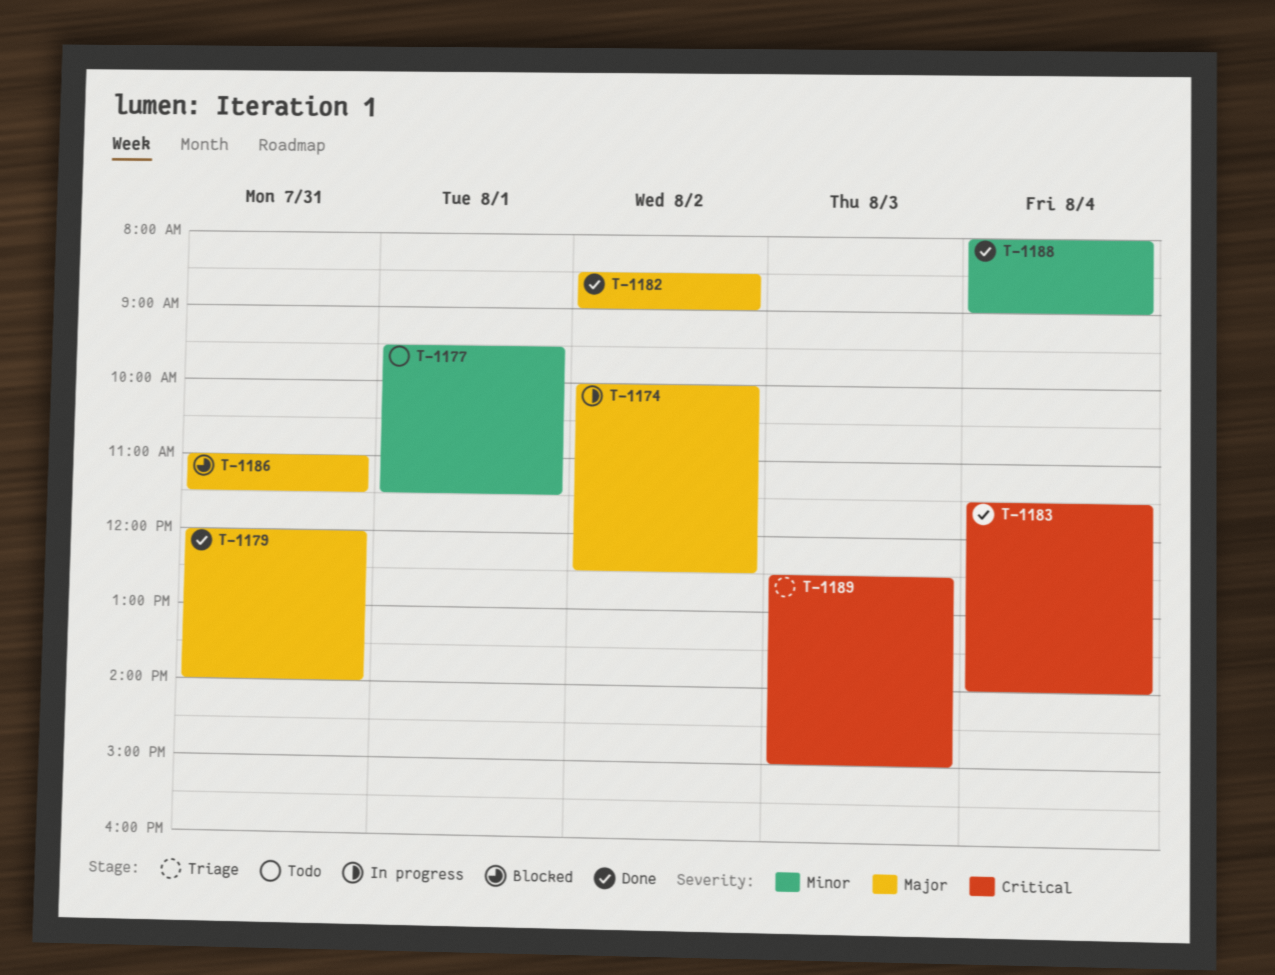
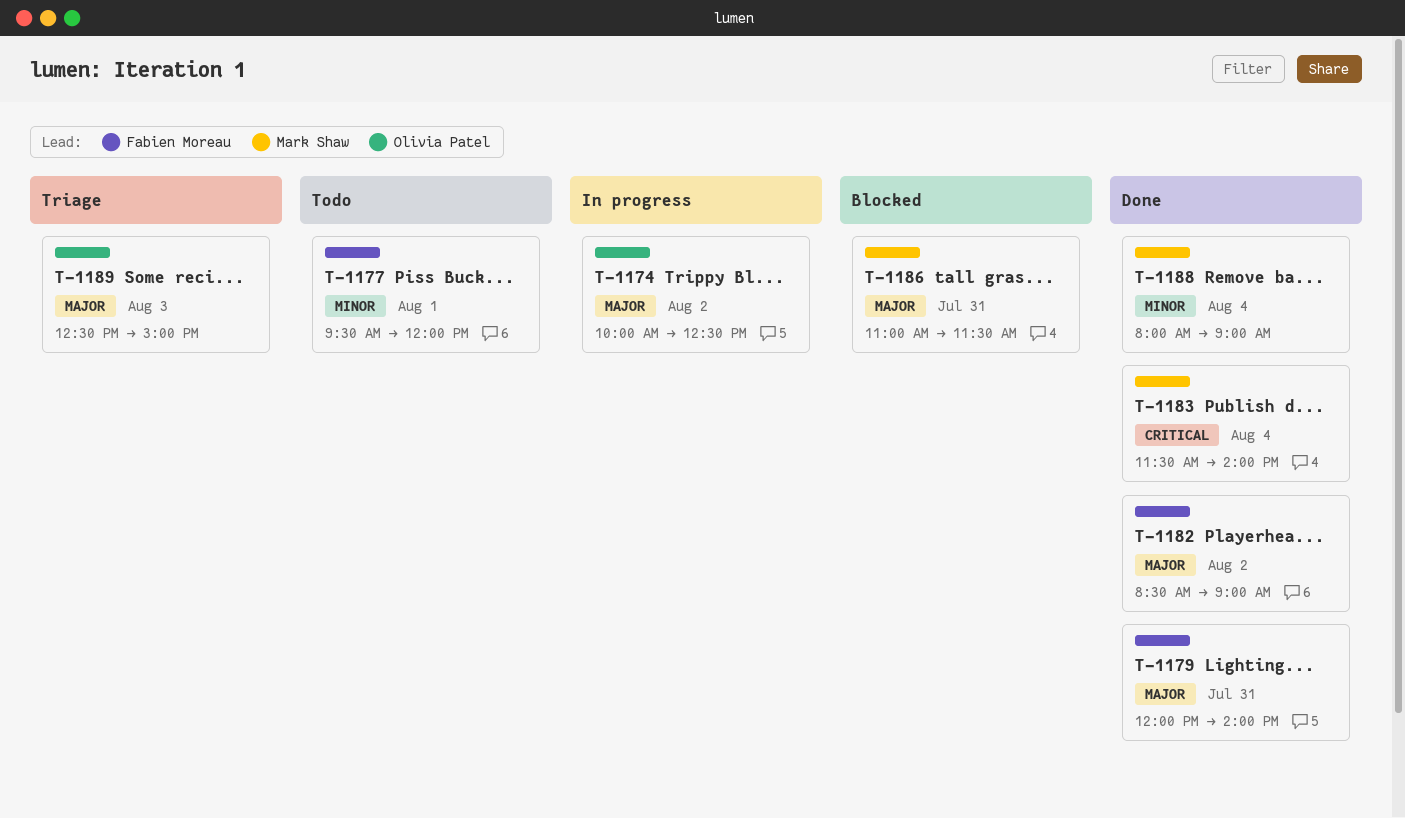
T-1177, ends: 11:30 -> 12:00
T-1189, priority: Critical -> Major

